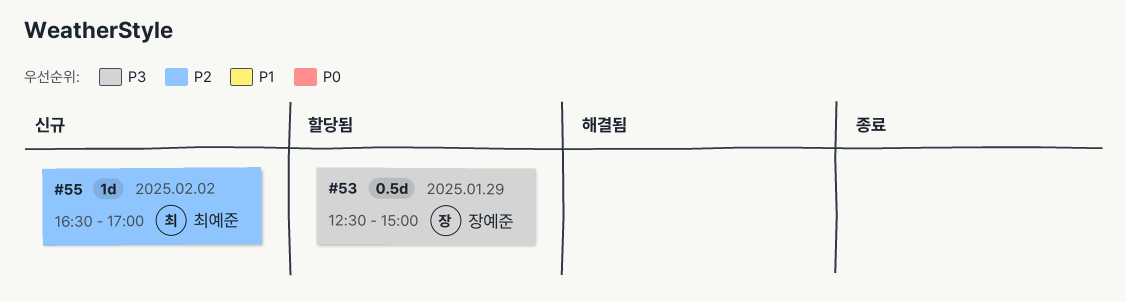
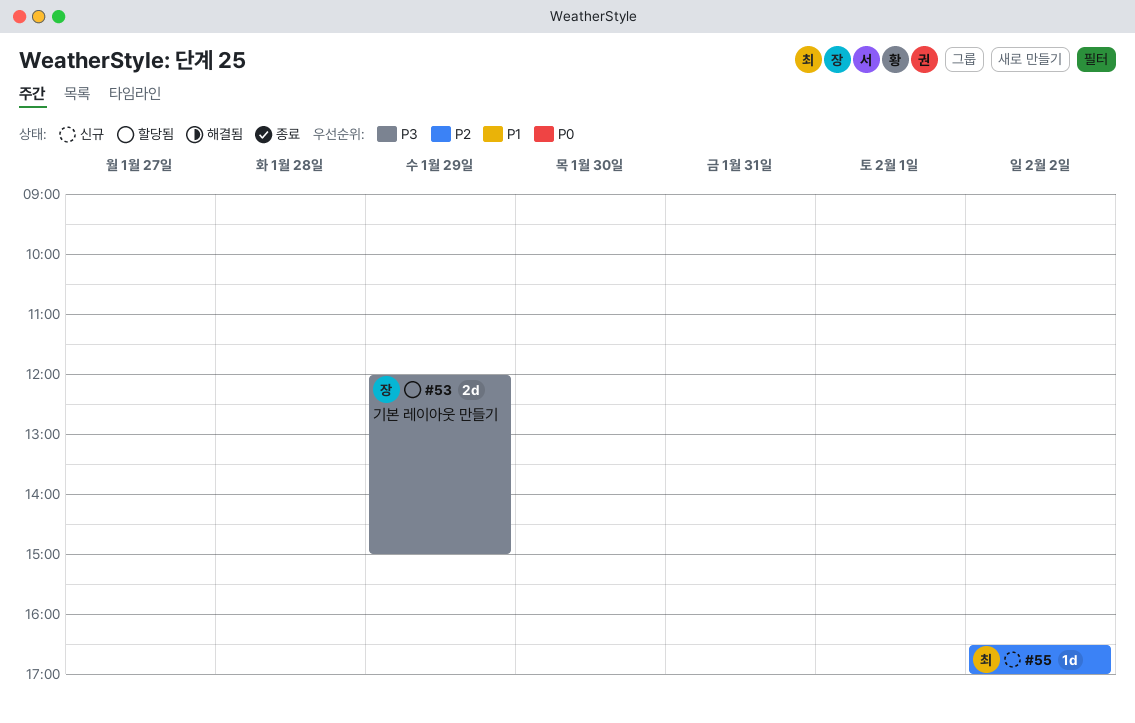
#53, estimate: 0.5d -> 2d
#53, begins: 12:30 -> 12:00

